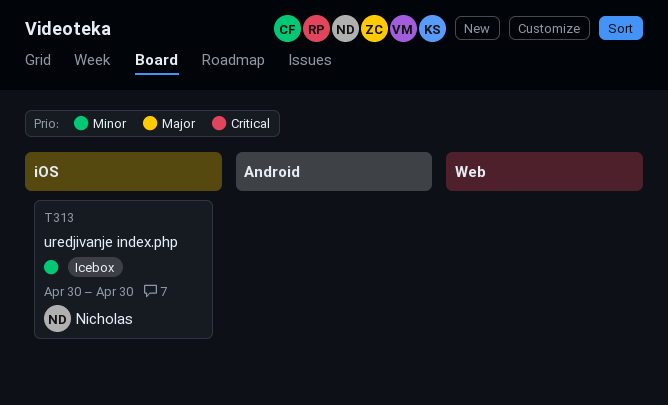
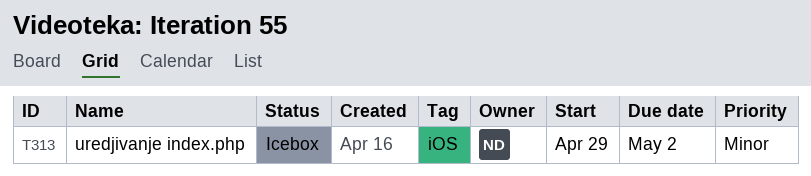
T313, start: Apr 30 -> Apr 29
T313, due: Apr 30 -> May 2

